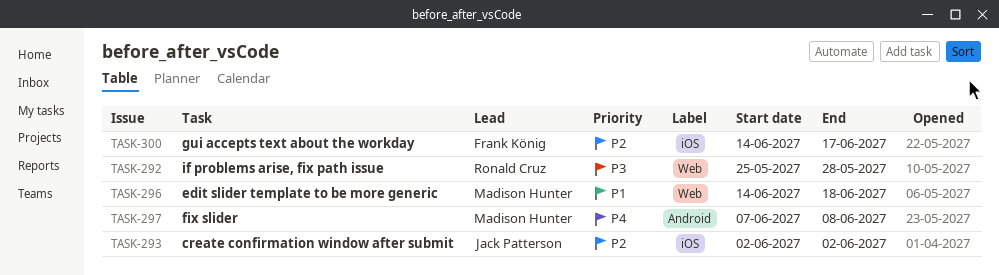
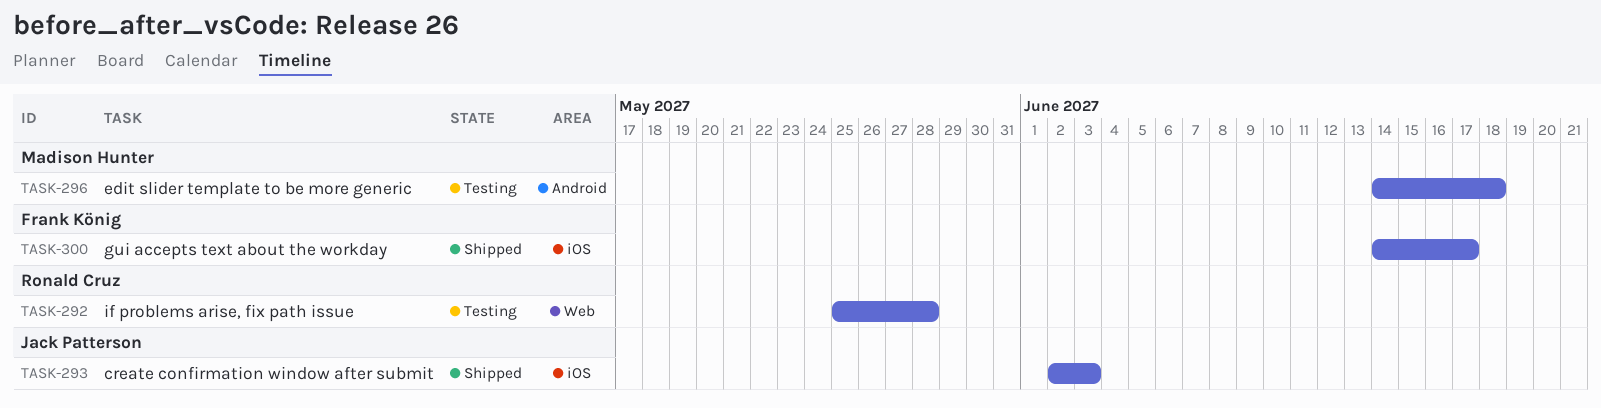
TASK-293, due: Jun 2 -> Jun 3
TASK-296, label: Web -> Android
TASK-297: present -> none

